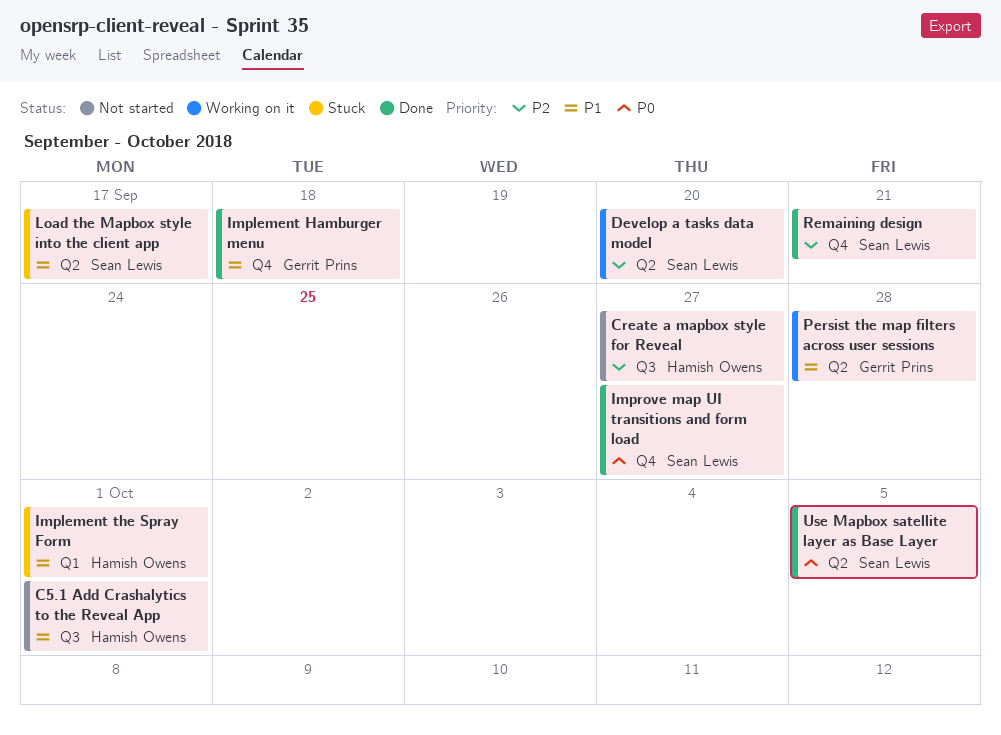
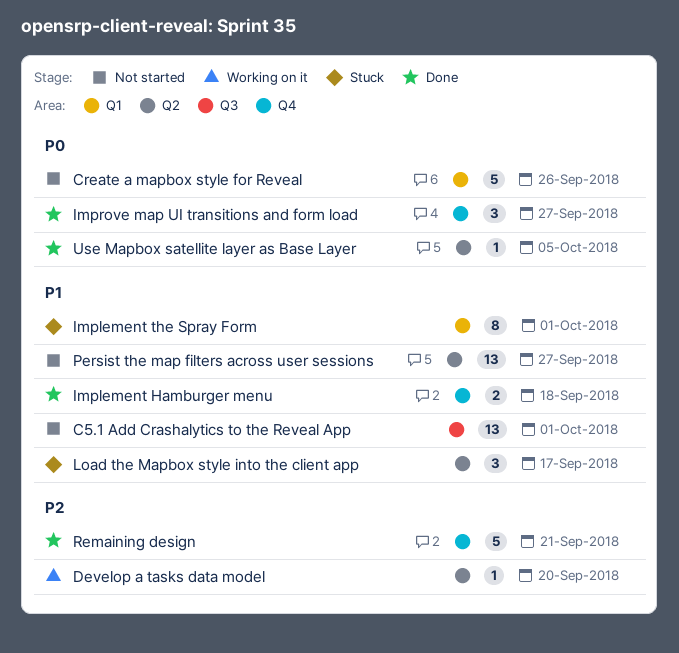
Create a mapbox style for Reveal, priority: P2 -> P0
Create a mapbox style for Reveal, label: Q3 -> Q1
Create a mapbox style for Reveal, due: Sep 27 -> Sep 26
Persist the map filters across user sessions, status: Working on it -> Not started
Persist the map filters across user sessions, due: Sep 28 -> Sep 27

